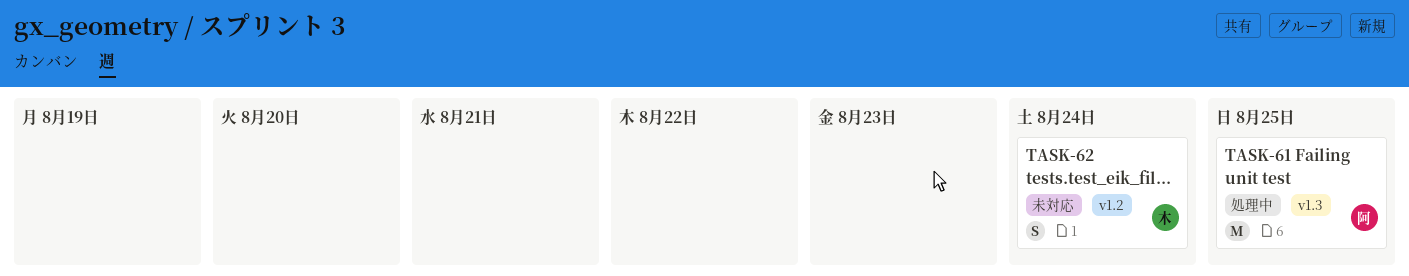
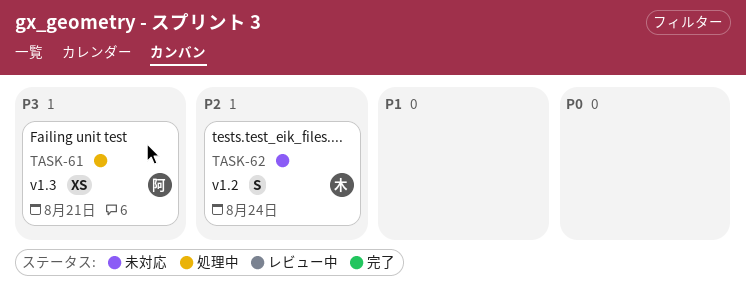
TASK-61, estimate: M -> XS
TASK-61, due: Aug 25 -> Aug 21

